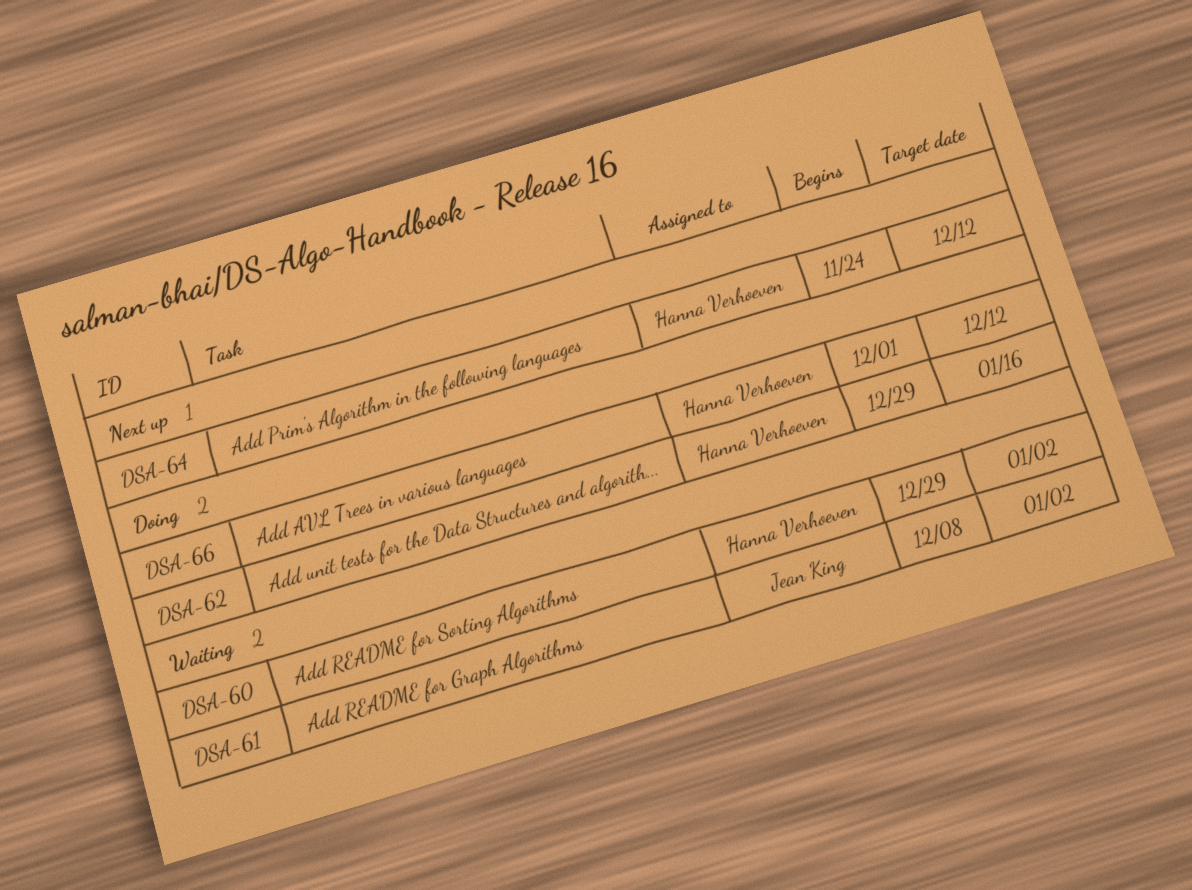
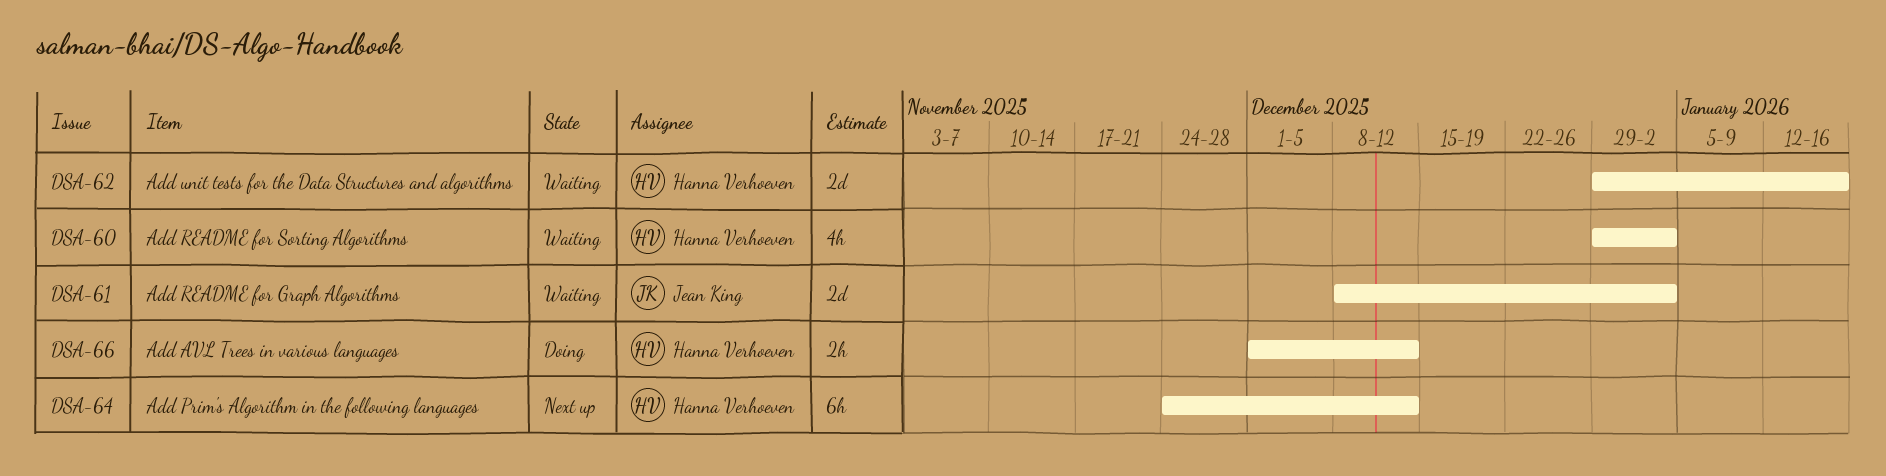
DSA-62, status: Doing -> Waiting

